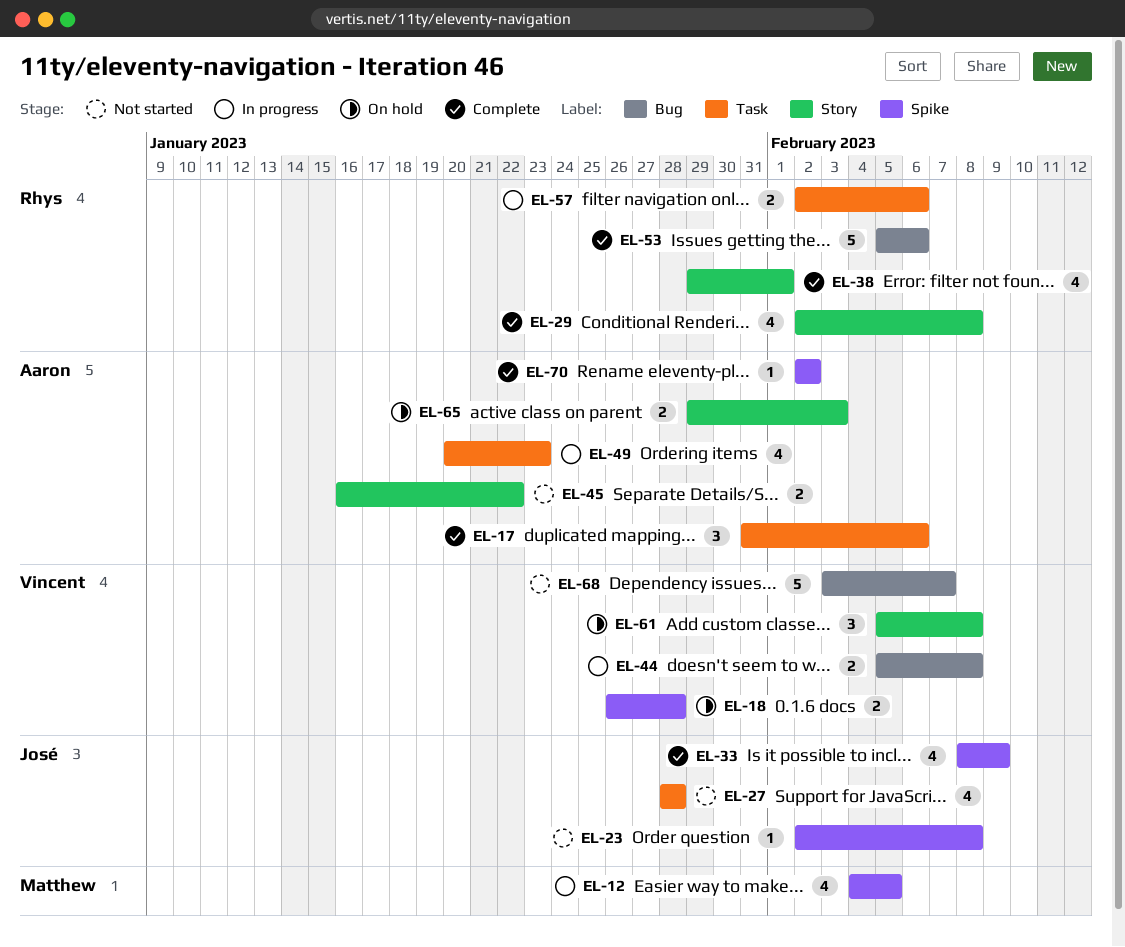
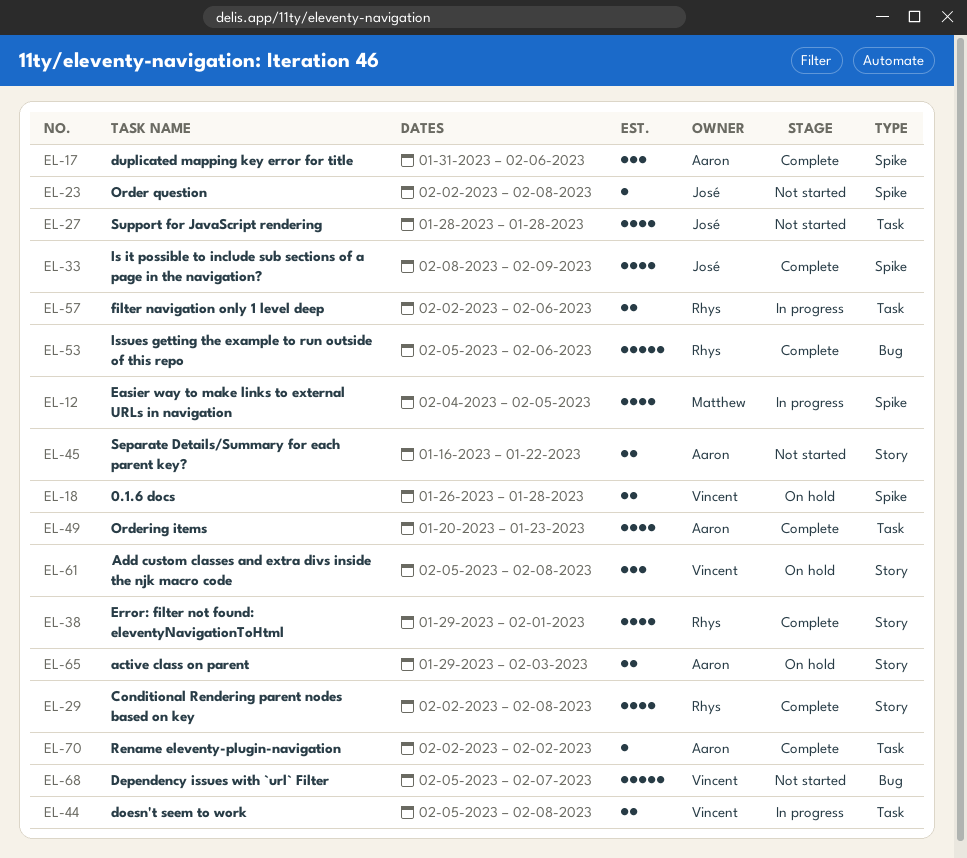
EL-17, label: Task -> Spike
EL-44, label: Bug -> Task
EL-49, status: In progress -> Complete
EL-68, start: Feb 3 -> Feb 5
EL-70, label: Spike -> Task

